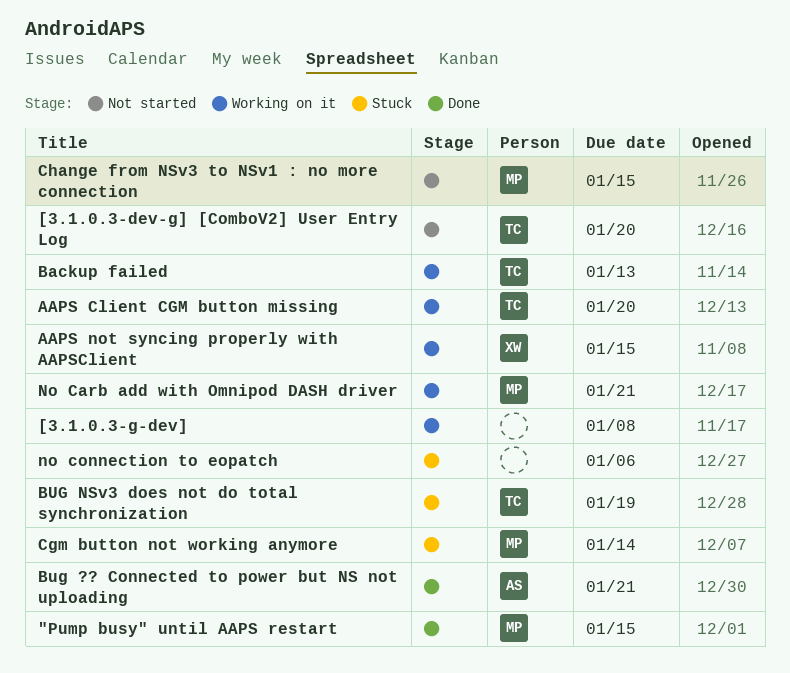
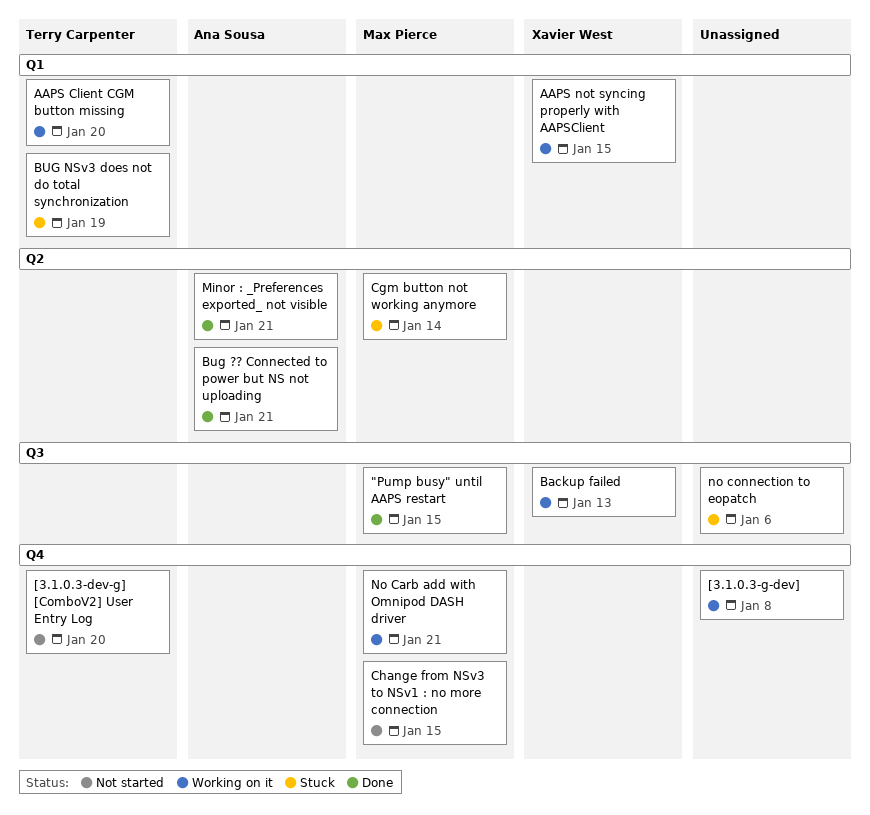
Backup failed, owner: Terry Carpenter -> Xavier West
Minor : _Preferences exported_ not visible: none -> present

